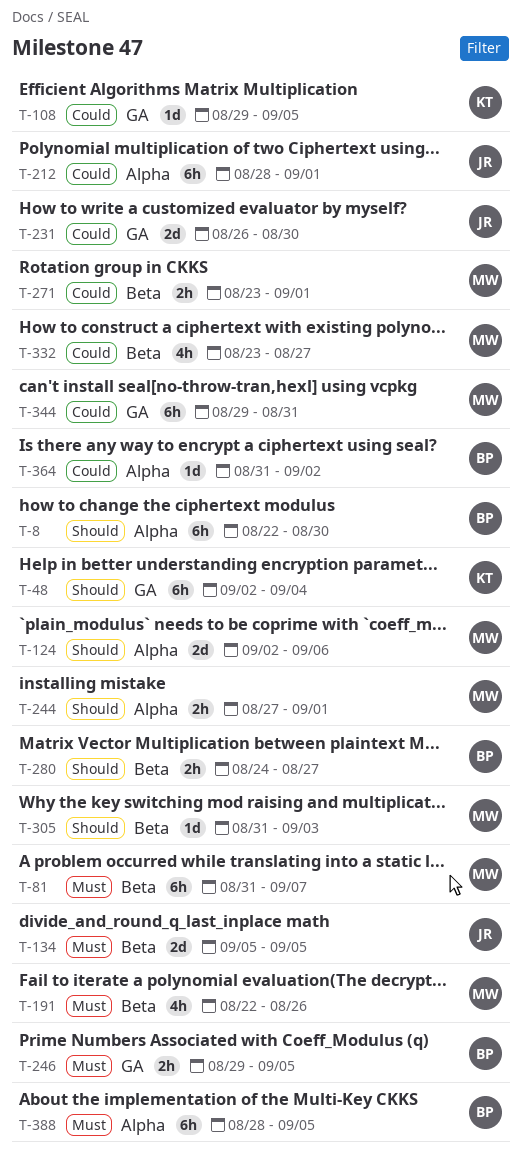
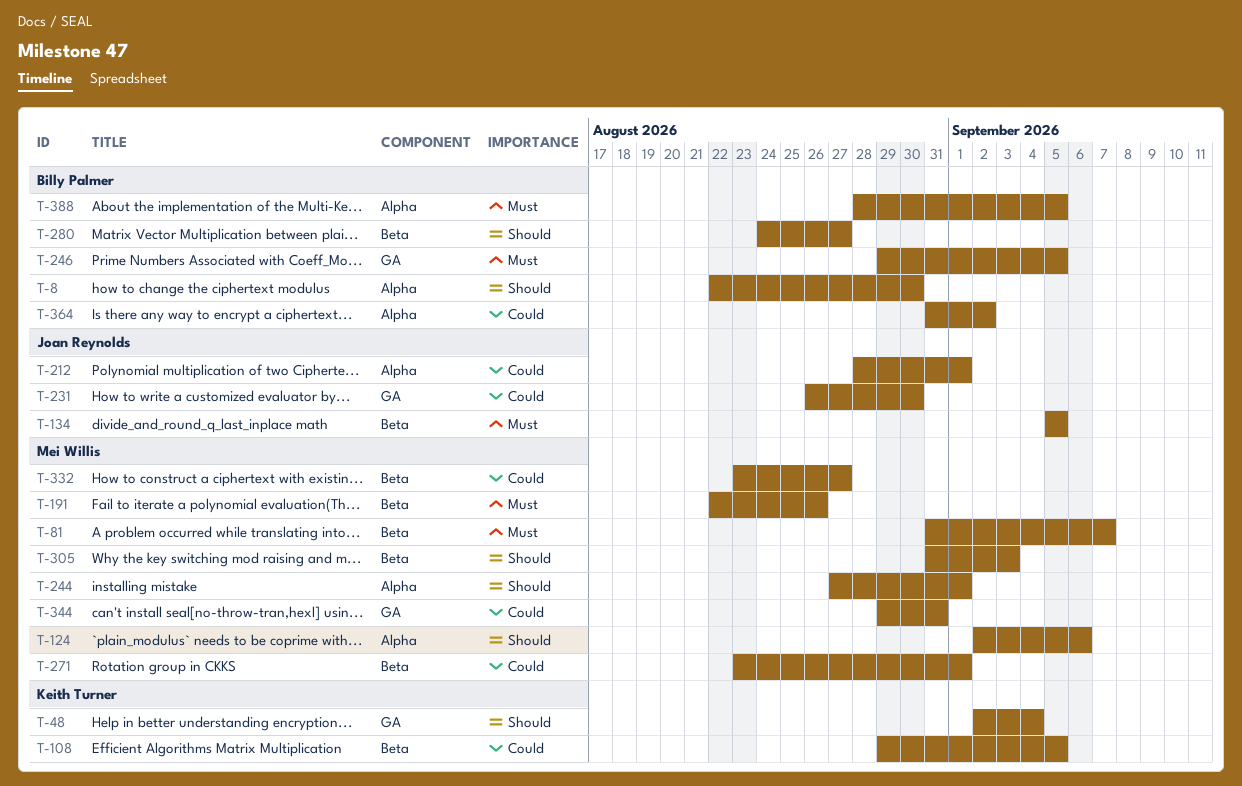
T-108, label: GA -> Beta

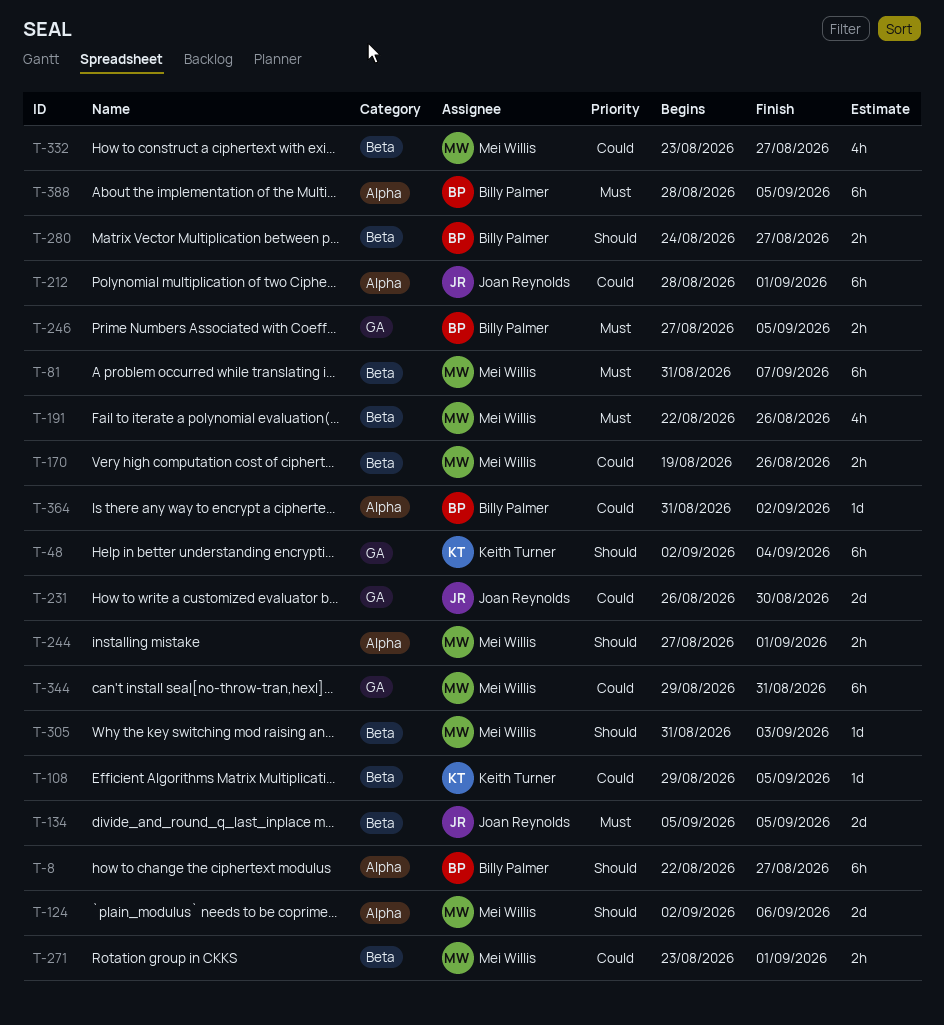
T-8, due: Aug 30 -> Aug 27
T-170: none -> present
T-246, start: Aug 29 -> Aug 27

